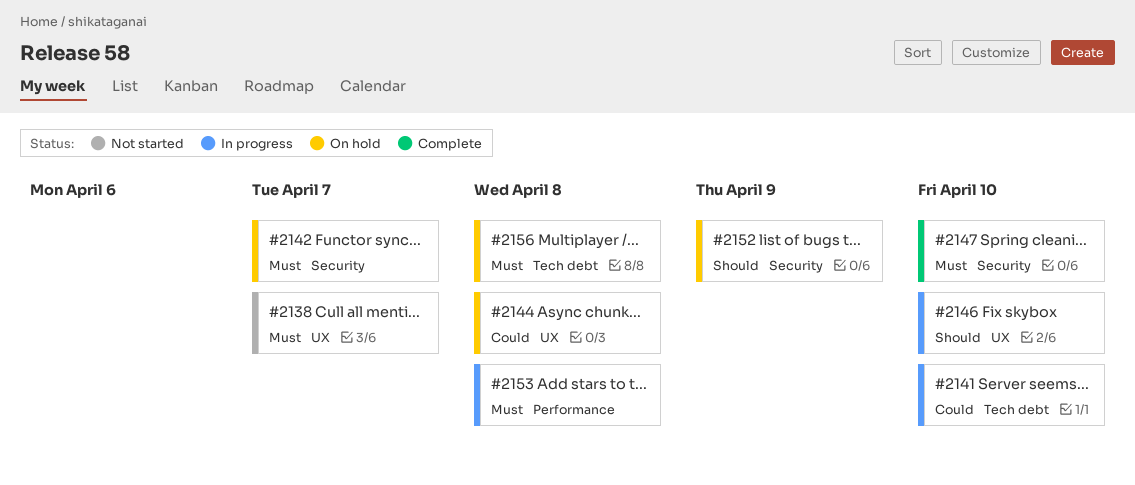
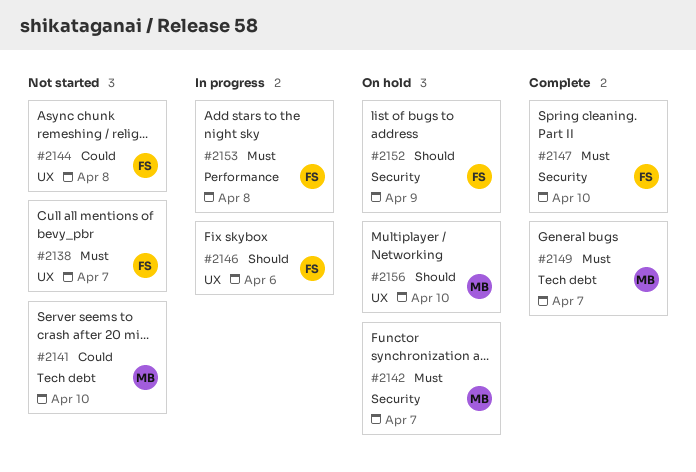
#2141, status: In progress -> Not started
#2144, status: On hold -> Not started
#2146, due: Apr 10 -> Apr 6
#2149: none -> present
#2156, priority: Must -> Should
#2156, label: Tech debt -> UX
#2156, due: Apr 8 -> Apr 10

